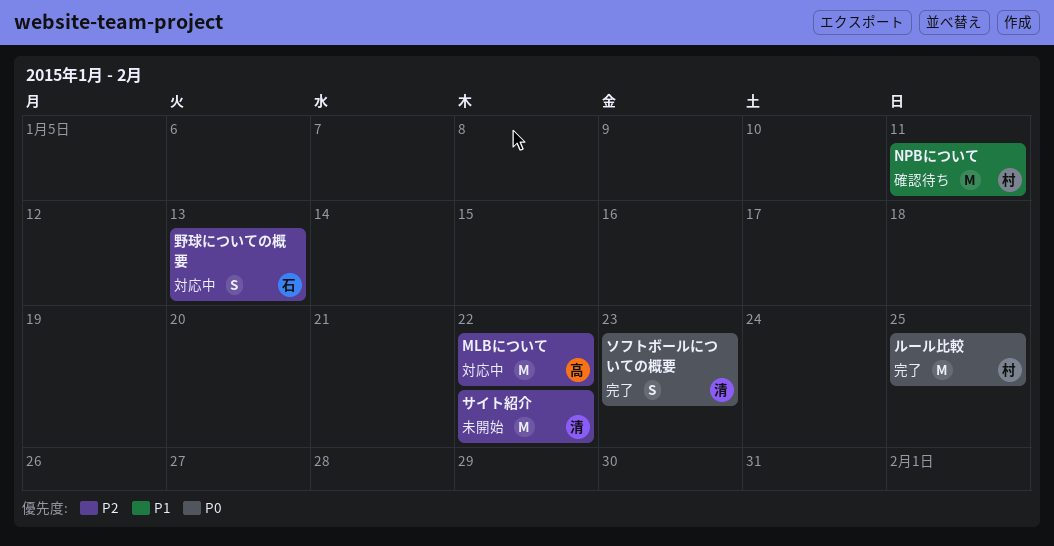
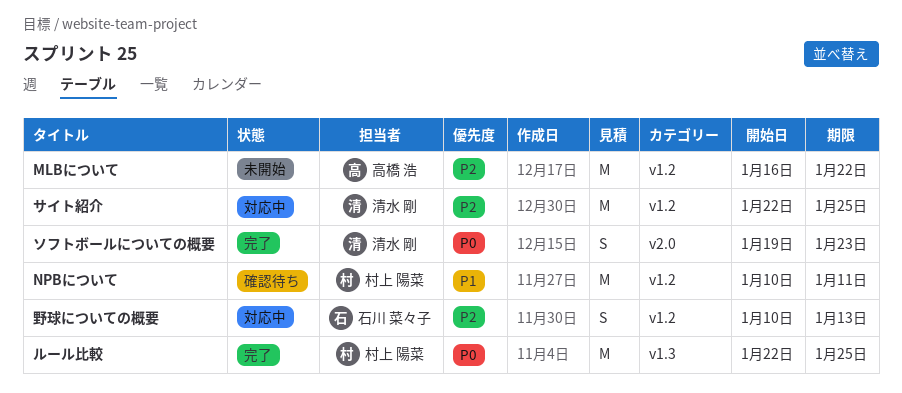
MLBについて, status: 対応中 -> 未開始
サイト紹介, status: 未開始 -> 対応中
サイト紹介, due: Jan 22 -> Jan 25

